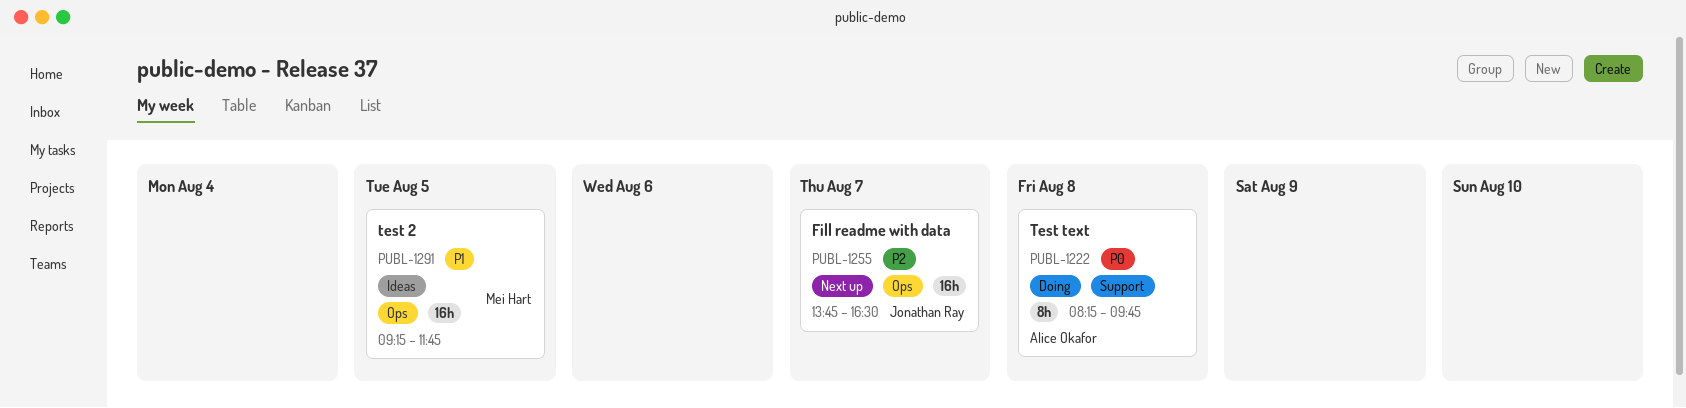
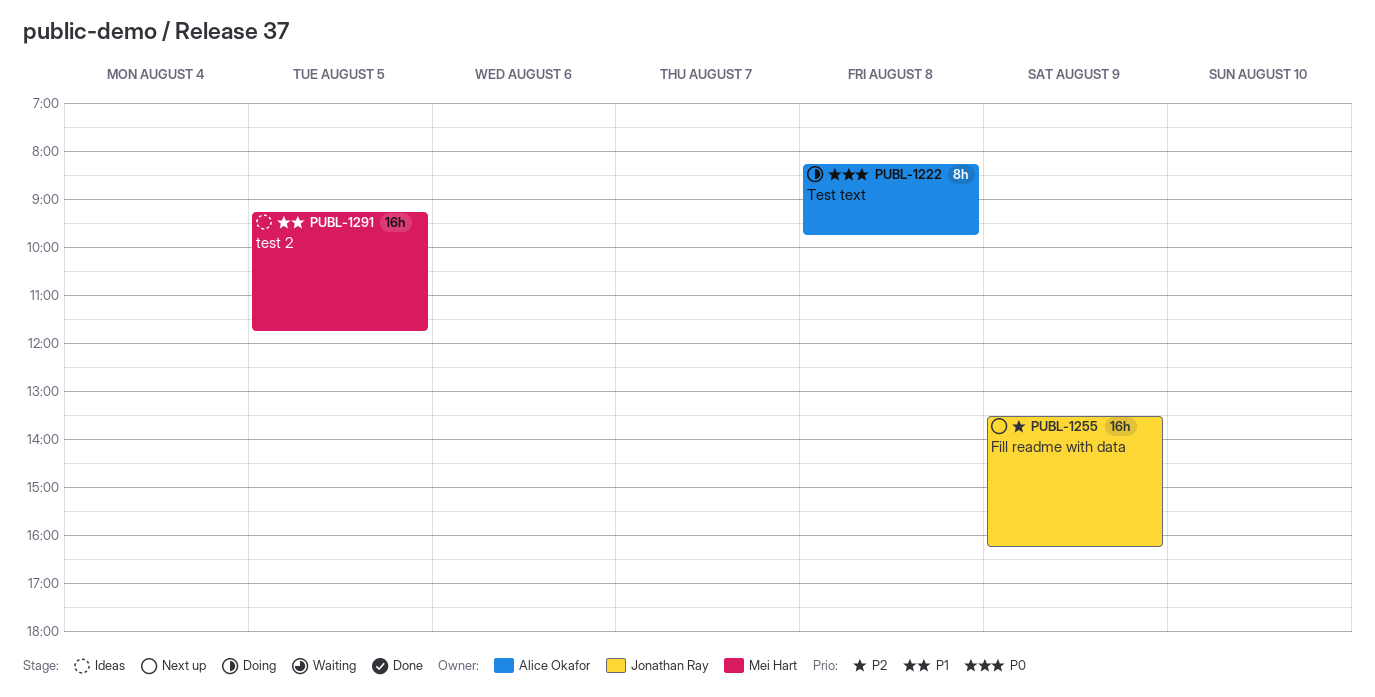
PUBL-1255, day: Aug 7 -> Aug 9
PUBL-1255, begins: 13:45 -> 13:30
PUBL-1255, ends: 16:30 -> 16:15

